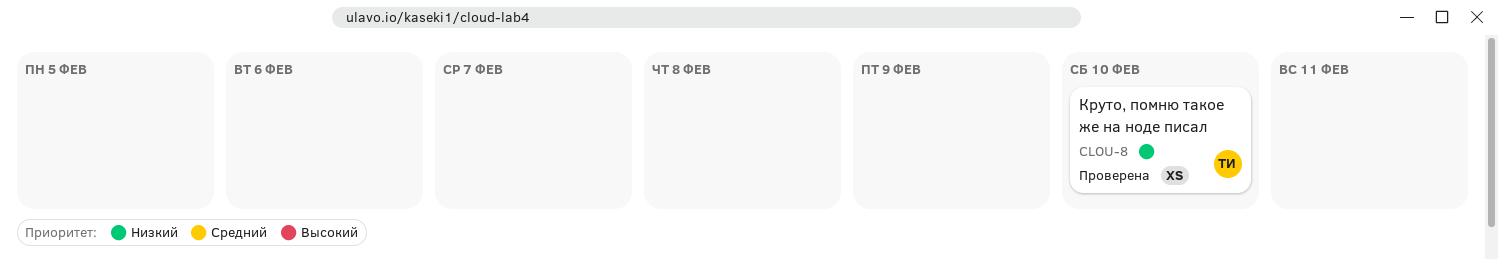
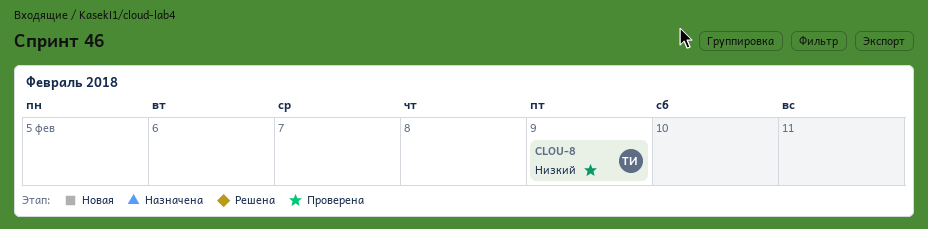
CLOU-8, due: Feb 10 -> Feb 9

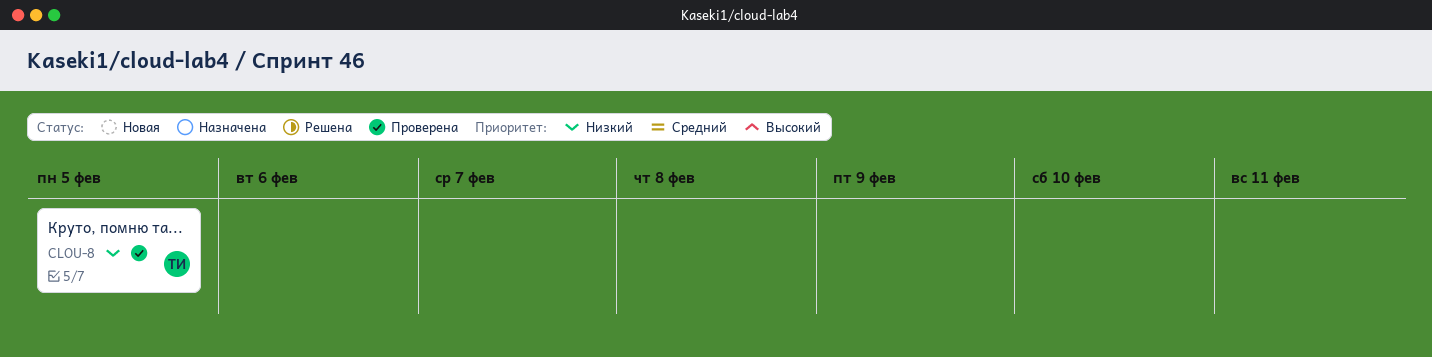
CLOU-8, due: Feb 9 -> Feb 5

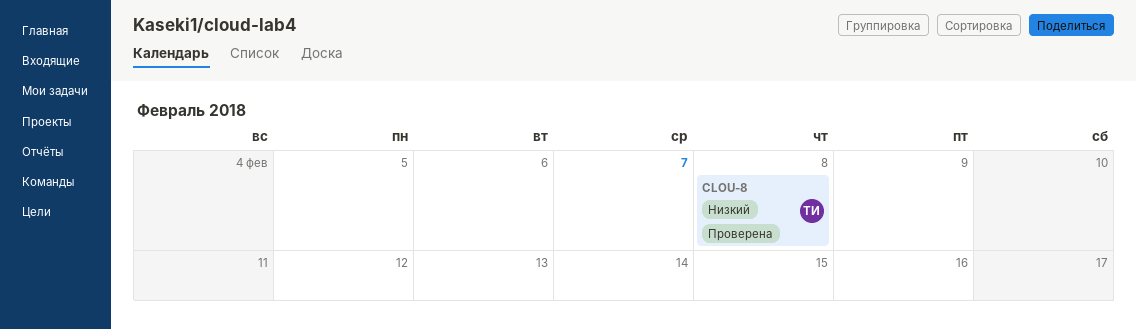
CLOU-8, due: Feb 5 -> Feb 8

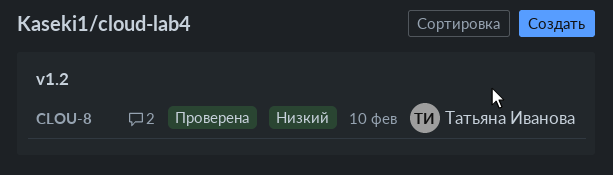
CLOU-8, due: Feb 8 -> Feb 10

